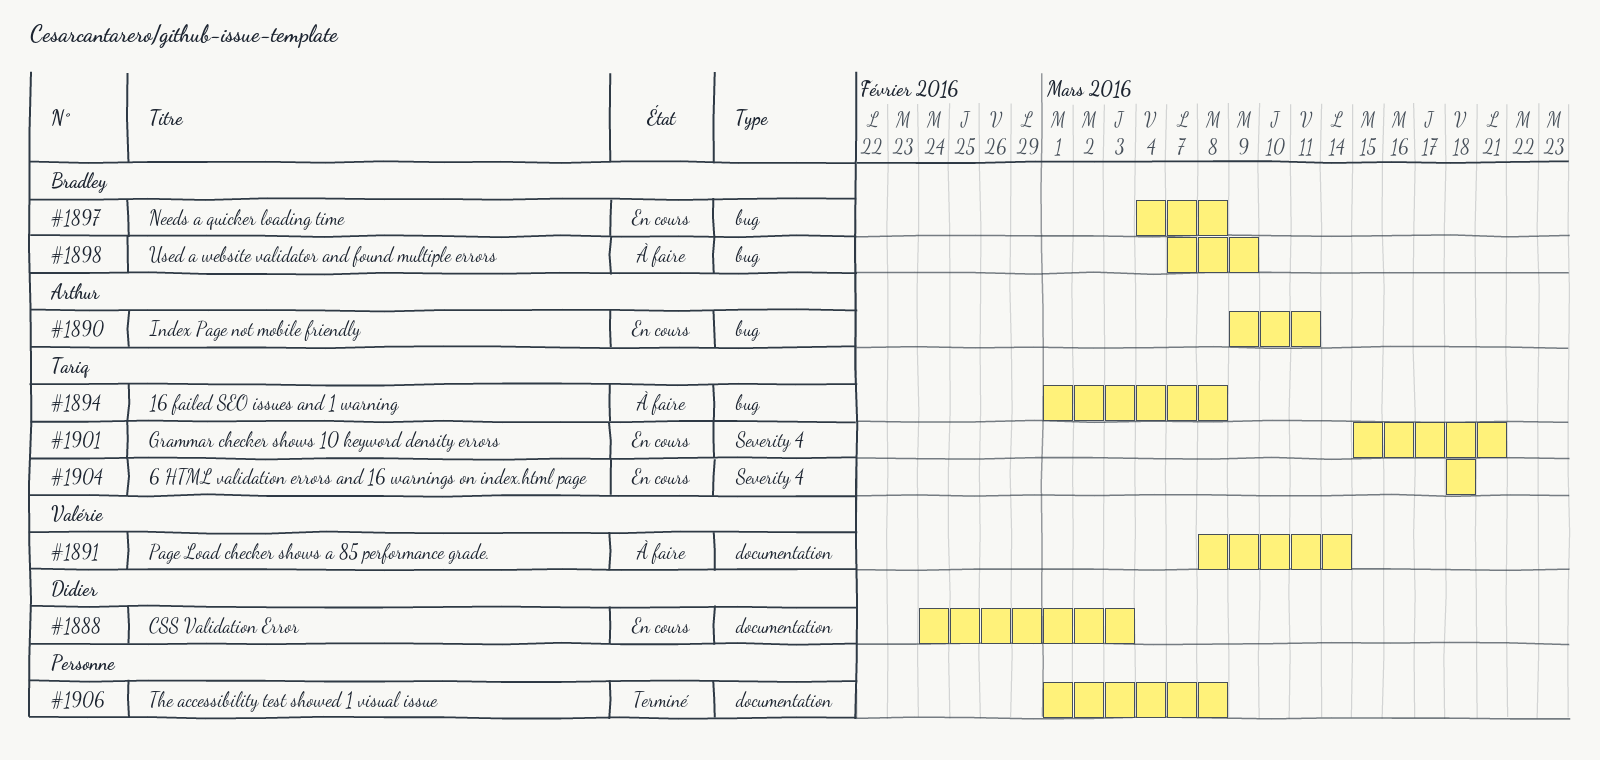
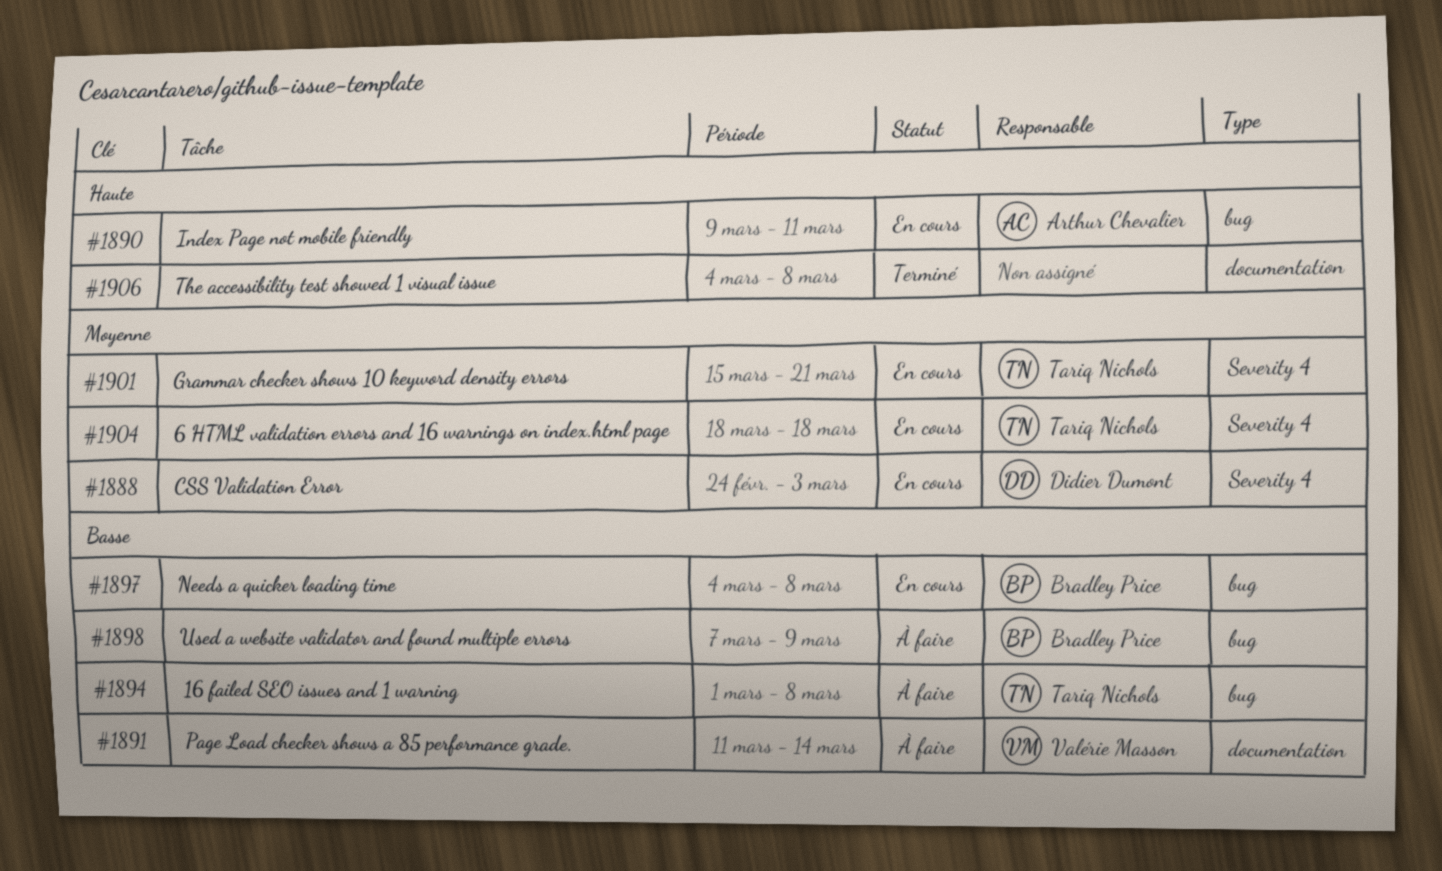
#1888, label: documentation -> Severity 4
#1891, start: Mar 8 -> Mar 11
#1906, start: Mar 1 -> Mar 4

